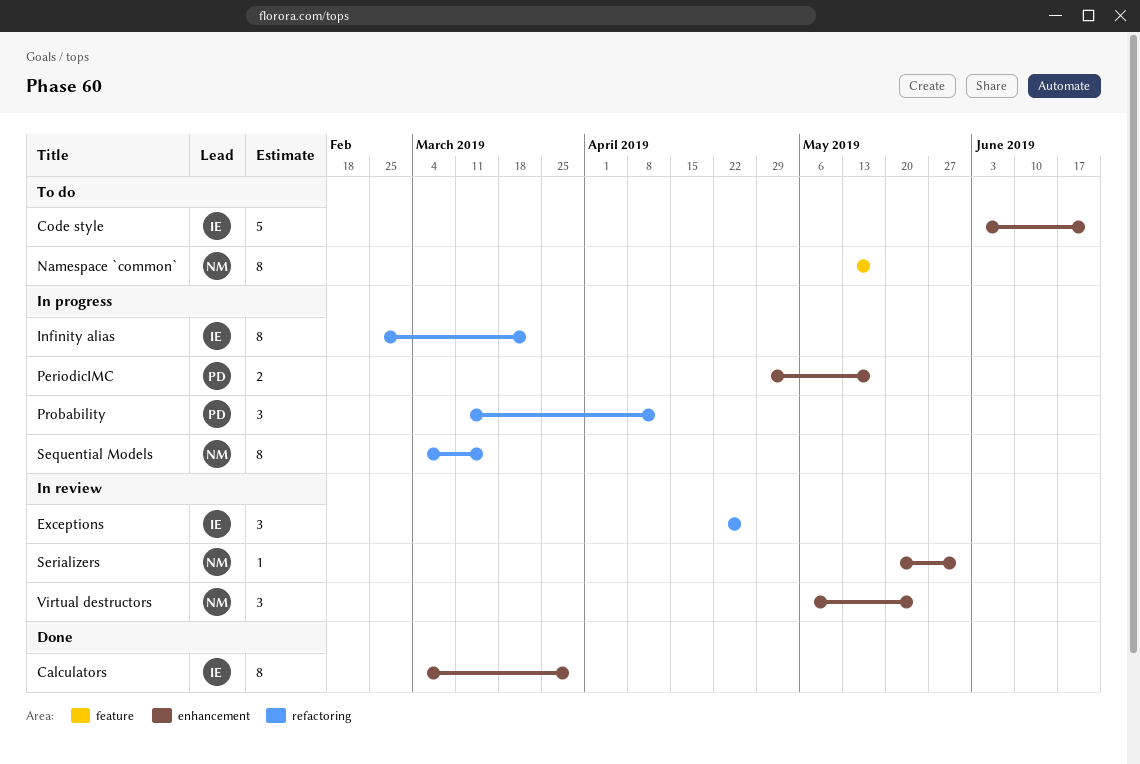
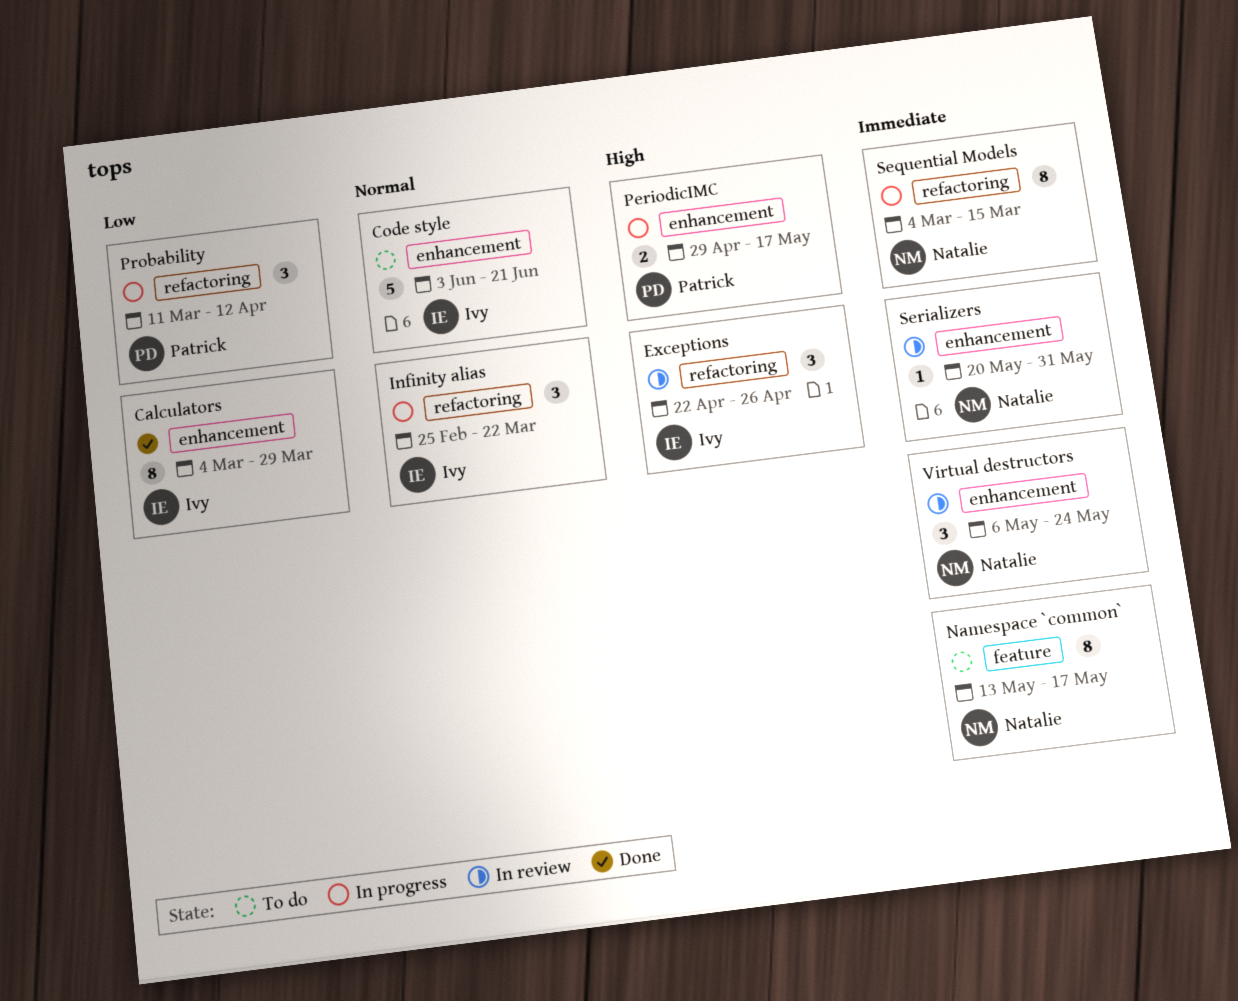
Infinity alias, estimate: 8 -> 3

